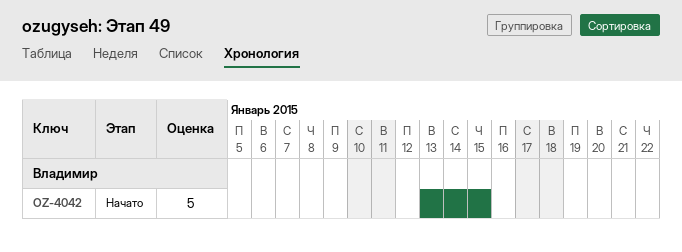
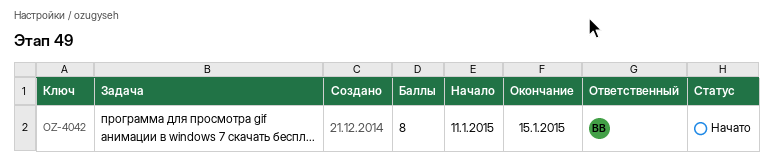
OZ-4042, estimate: 5 -> 8
OZ-4042, start: Jan 13 -> Jan 11

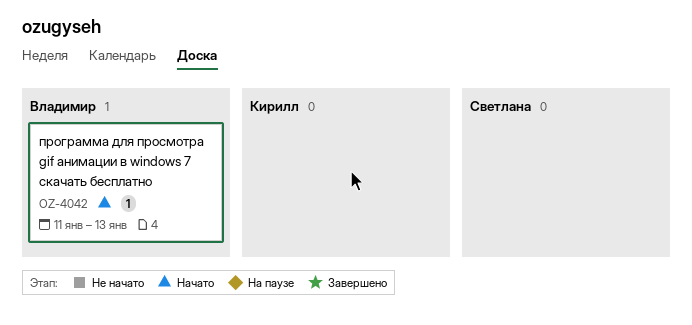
OZ-4042, estimate: 8 -> 1
OZ-4042, due: Jan 15 -> Jan 13

